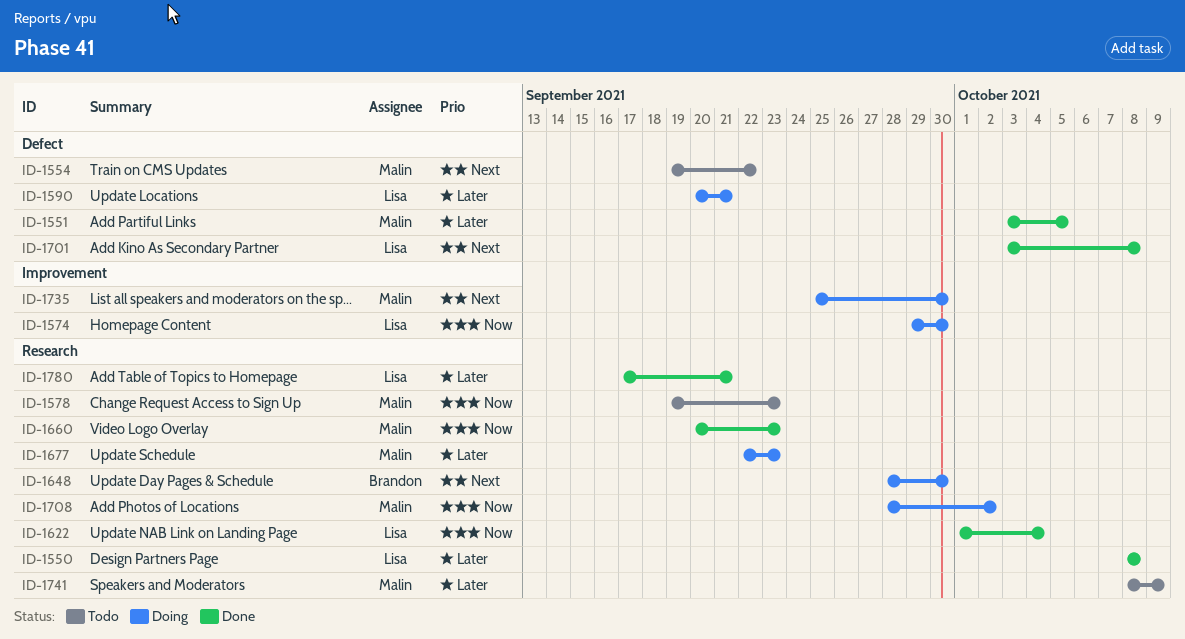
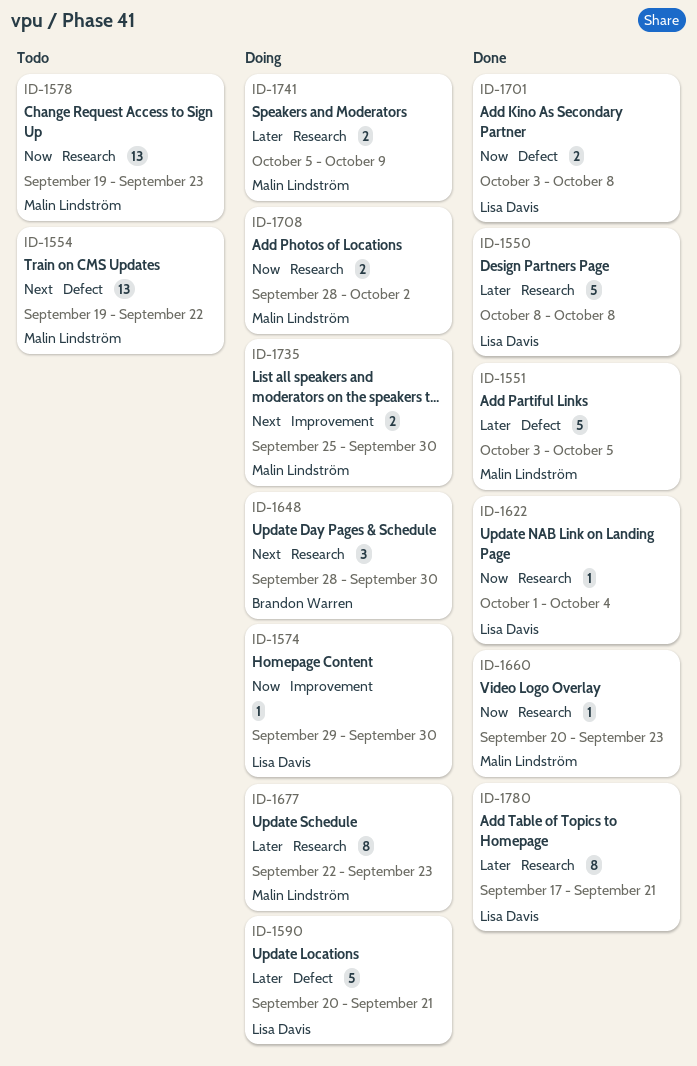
ID-1701, priority: Next -> Now
ID-1741, status: Todo -> Doing
ID-1741, start: Oct 8 -> Oct 5

